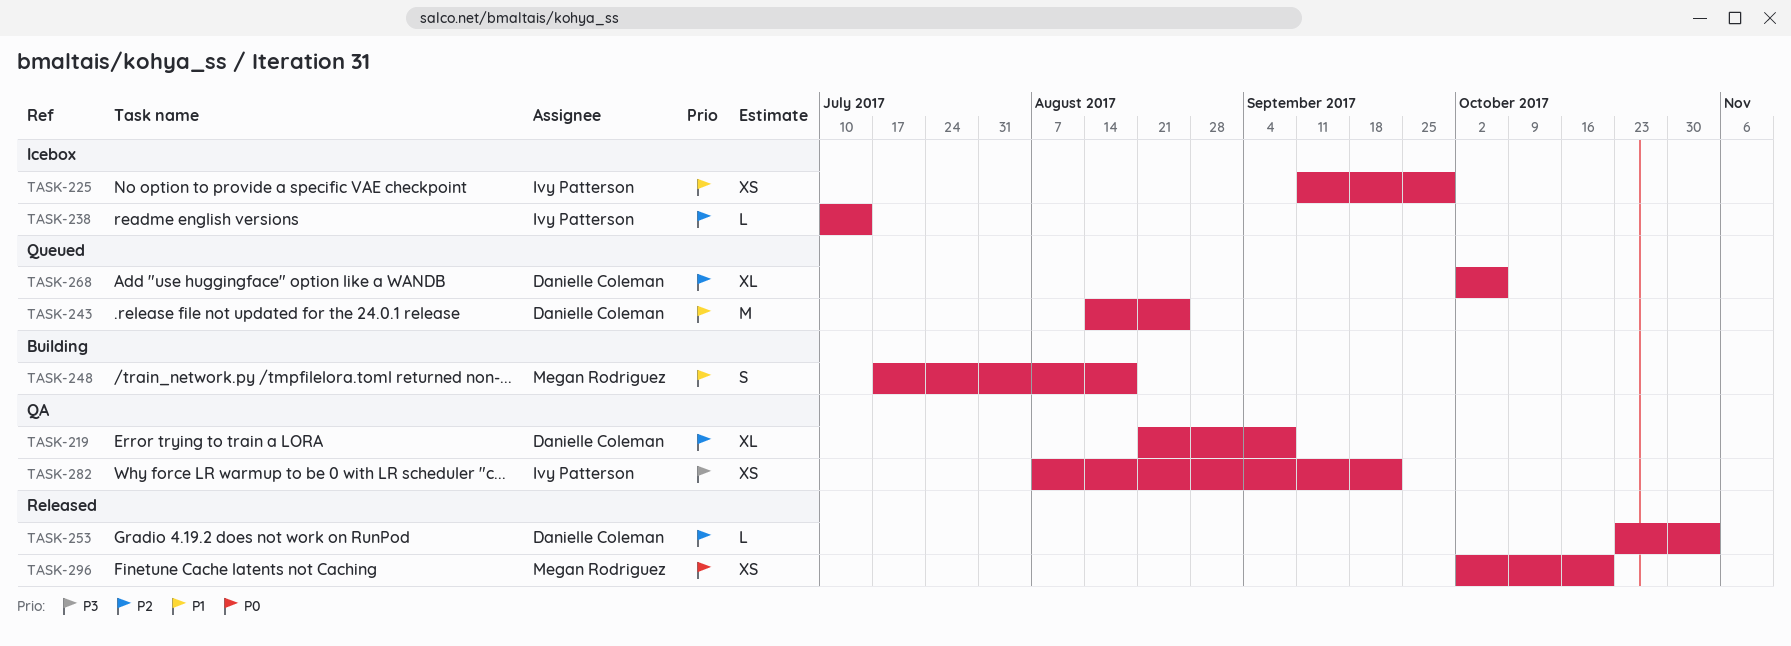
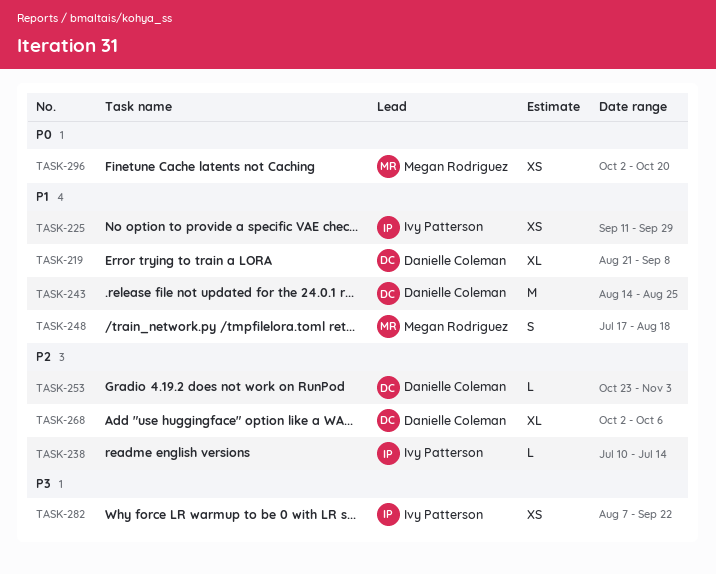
TASK-219, priority: P2 -> P1

